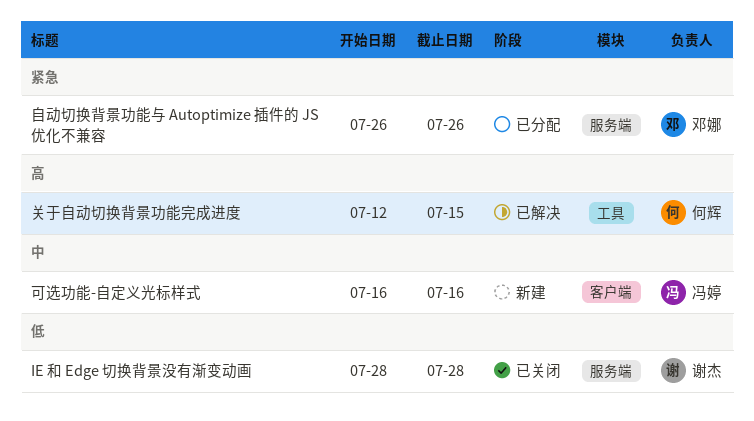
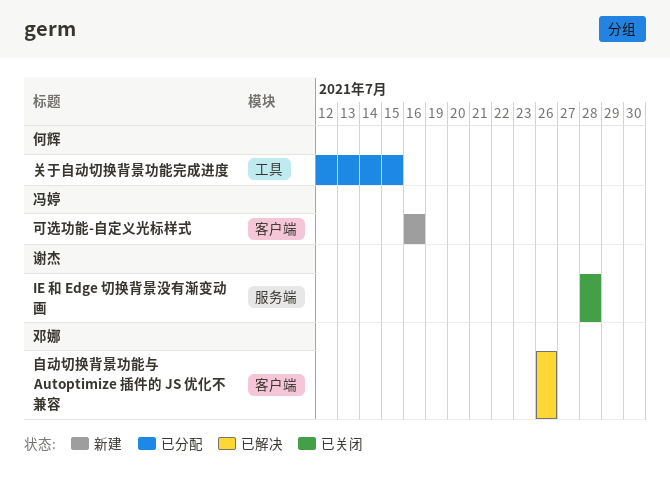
关于自动切换背景功能完成进度, status: 已解决 -> 已分配
自动切换背景功能与 Autoptimize 插件的 JS 优化不兼容, status: 已分配 -> 已解决
自动切换背景功能与 Autoptimize 插件的 JS 优化不兼容, label: 服务端 -> 客户端

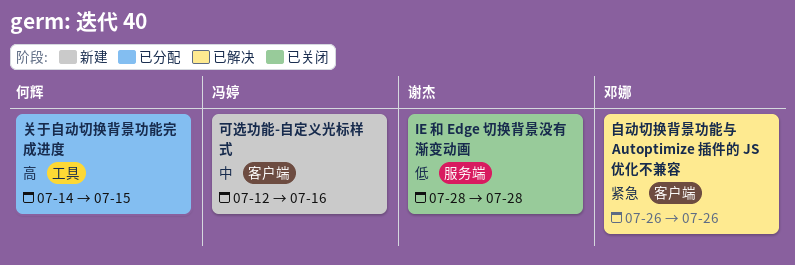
关于自动切换背景功能完成进度, start: Jul 12 -> Jul 14
可选功能-自定义光标样式, start: Jul 16 -> Jul 12

